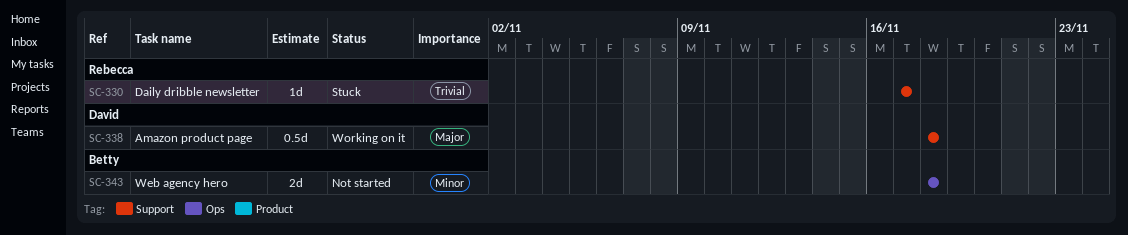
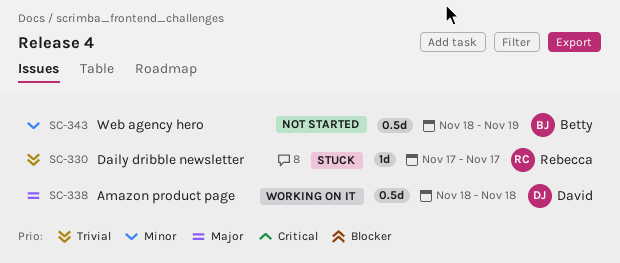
SC-343, estimate: 2d -> 0.5d
SC-343, due: Nov 18 -> Nov 19

